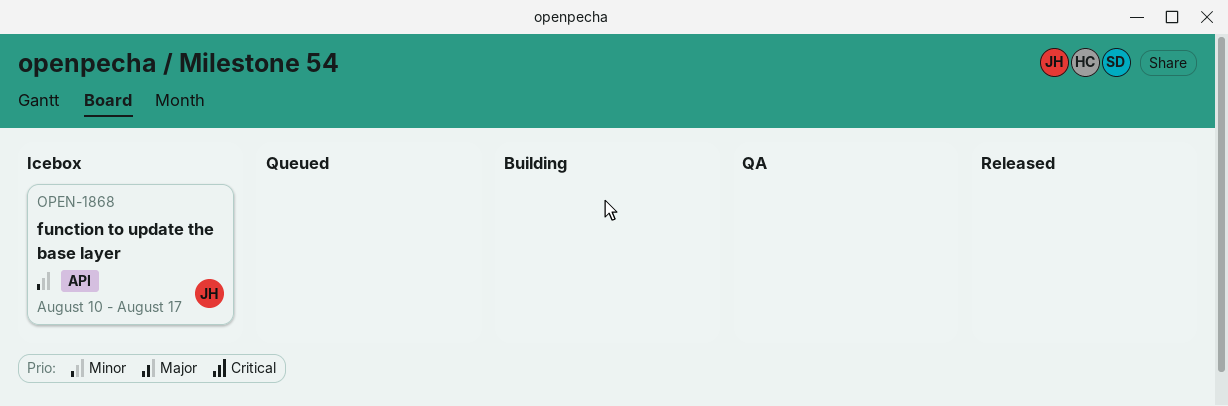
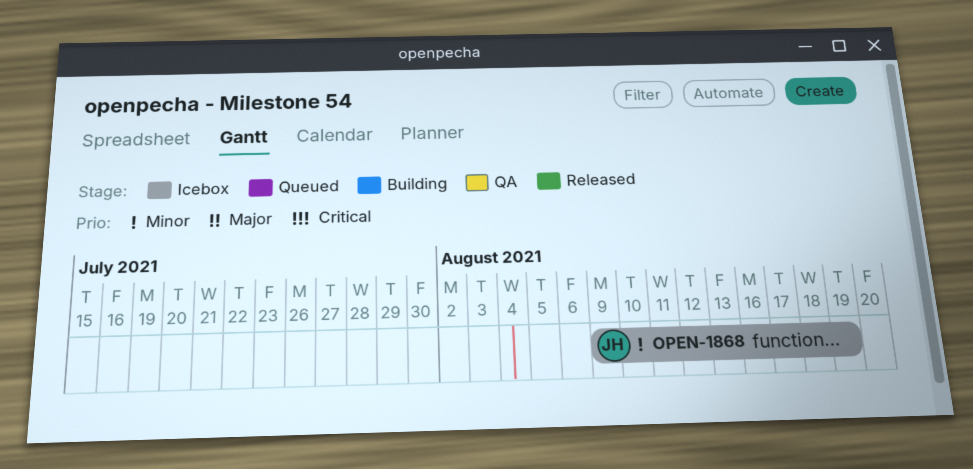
OPEN-1868, start: Aug 10 -> Aug 9
OPEN-1868, due: Aug 17 -> Aug 19

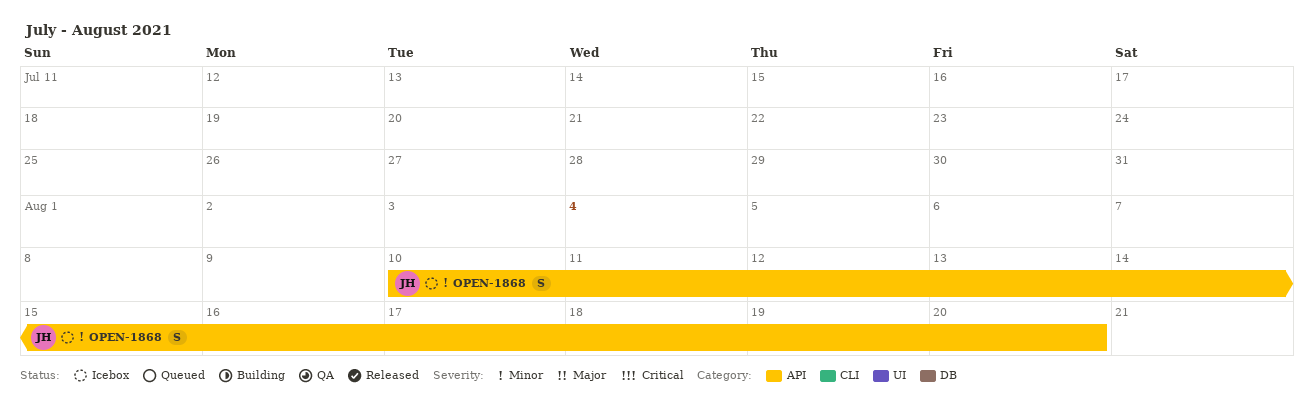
OPEN-1868, start: Aug 9 -> Aug 10
OPEN-1868, due: Aug 19 -> Aug 20

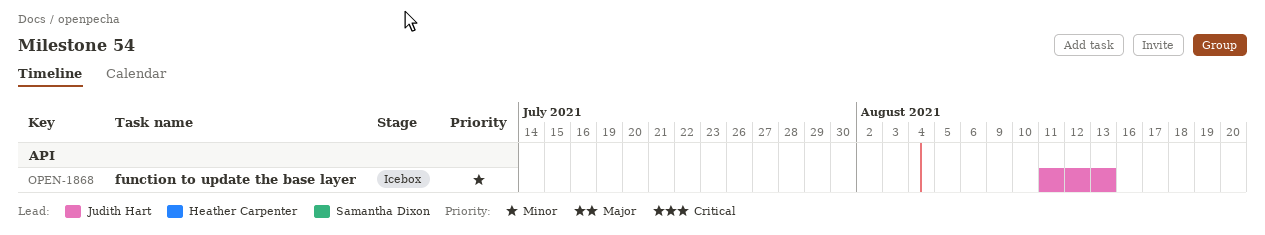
OPEN-1868, start: Aug 10 -> Aug 11
OPEN-1868, due: Aug 20 -> Aug 13

